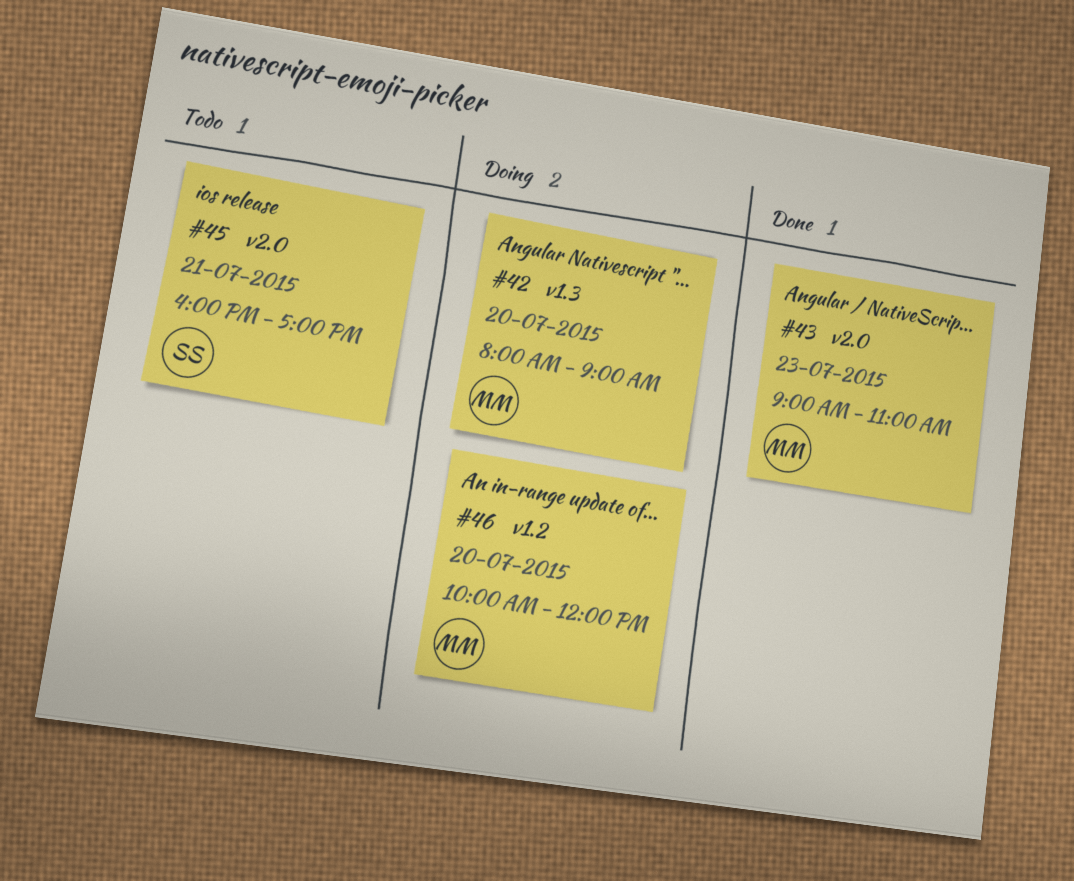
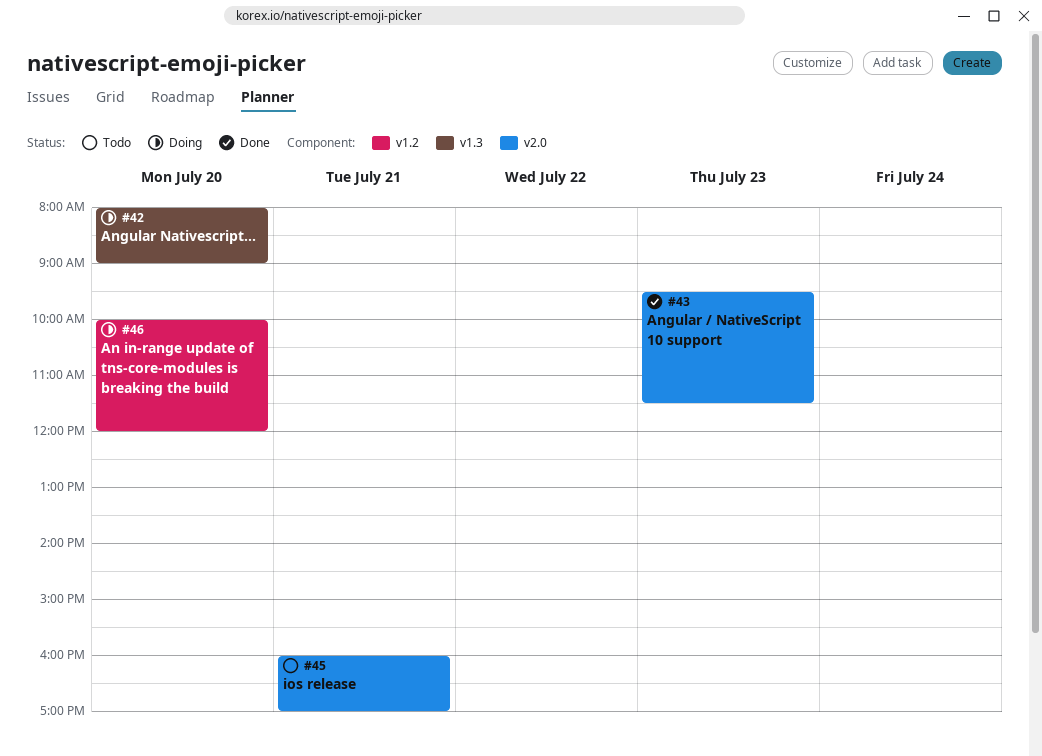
#43, begins: 09:00 -> 09:30
#43, ends: 11:00 -> 11:30

